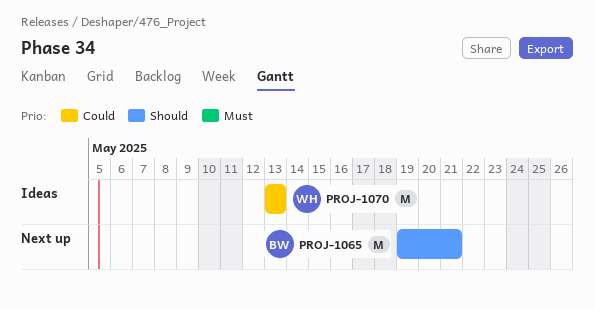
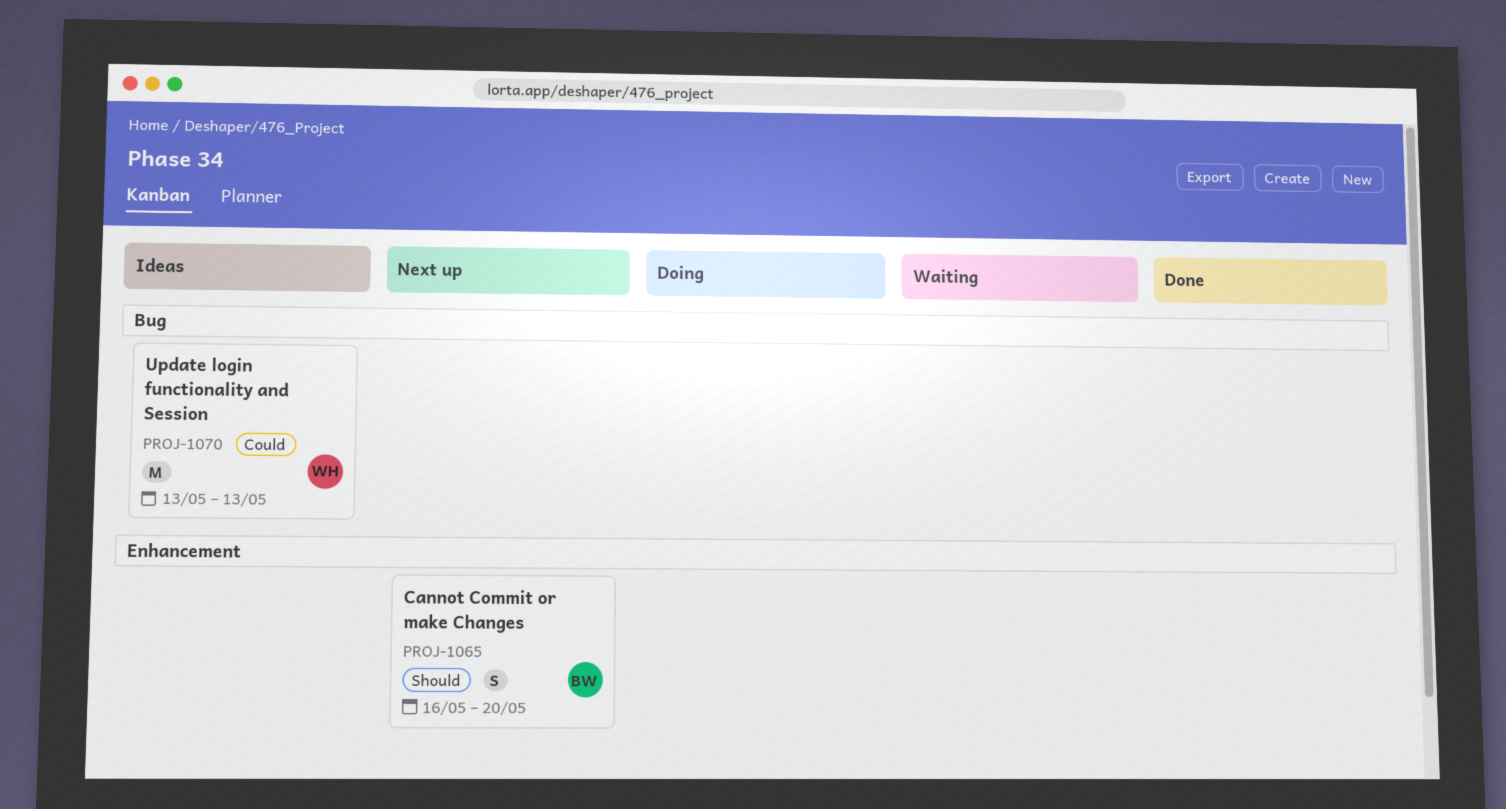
PROJ-1065, estimate: M -> S
PROJ-1065, start: May 19 -> May 16
PROJ-1065, due: May 21 -> May 20

